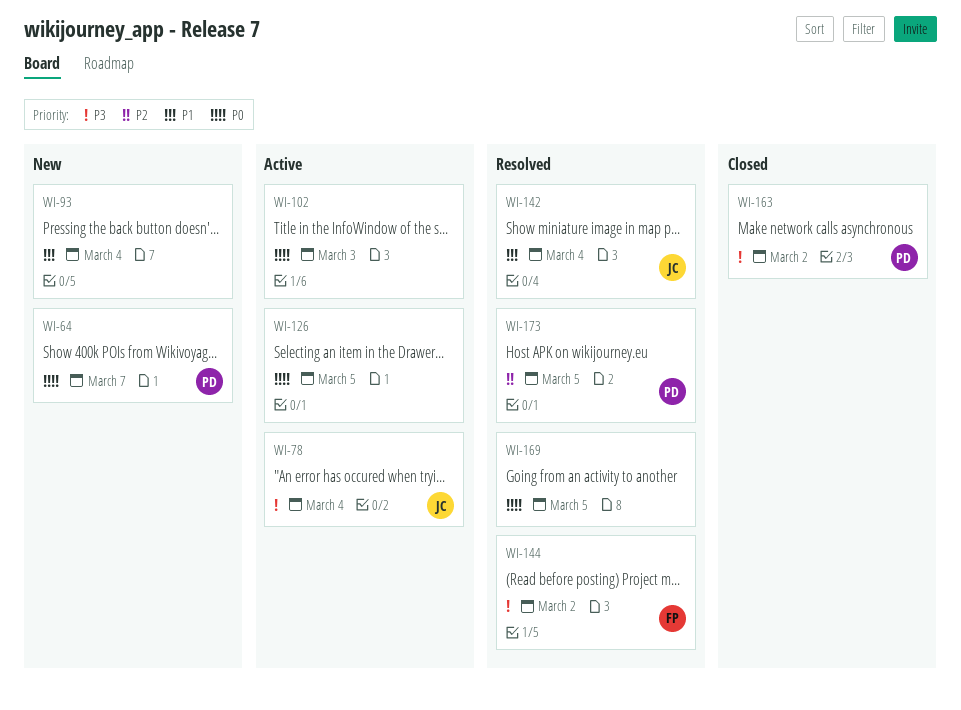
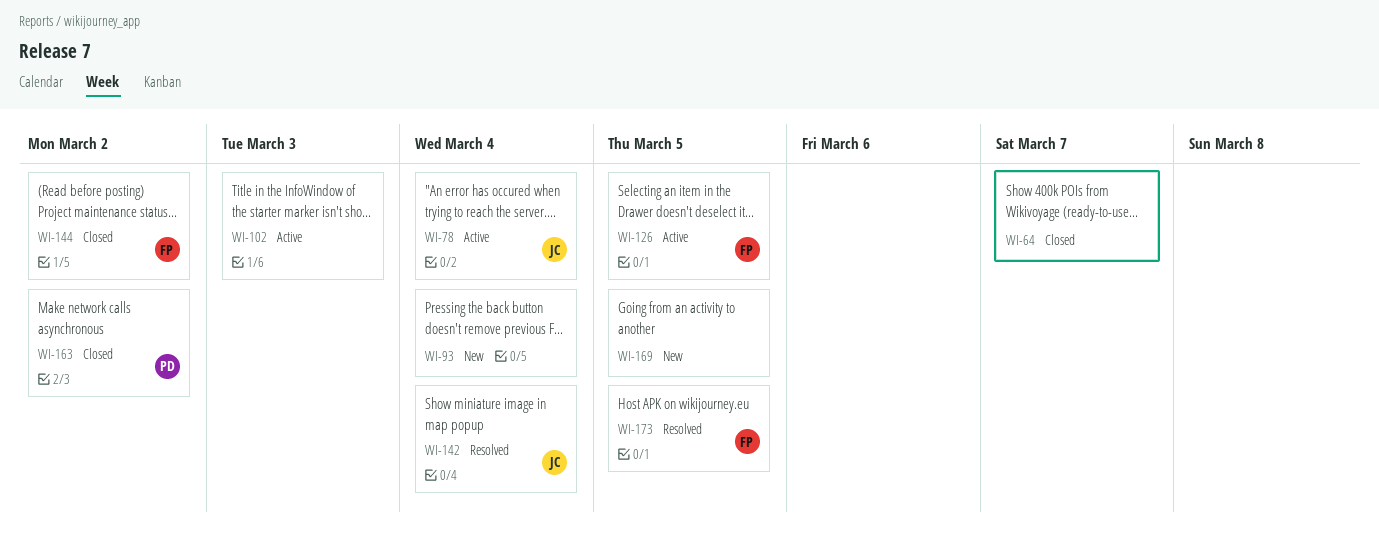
WI-64, status: New -> Closed
WI-64, owner: PD -> none
WI-126, owner: none -> FP
WI-144, status: Resolved -> Closed
WI-169, status: Resolved -> New
WI-173, owner: PD -> FP

